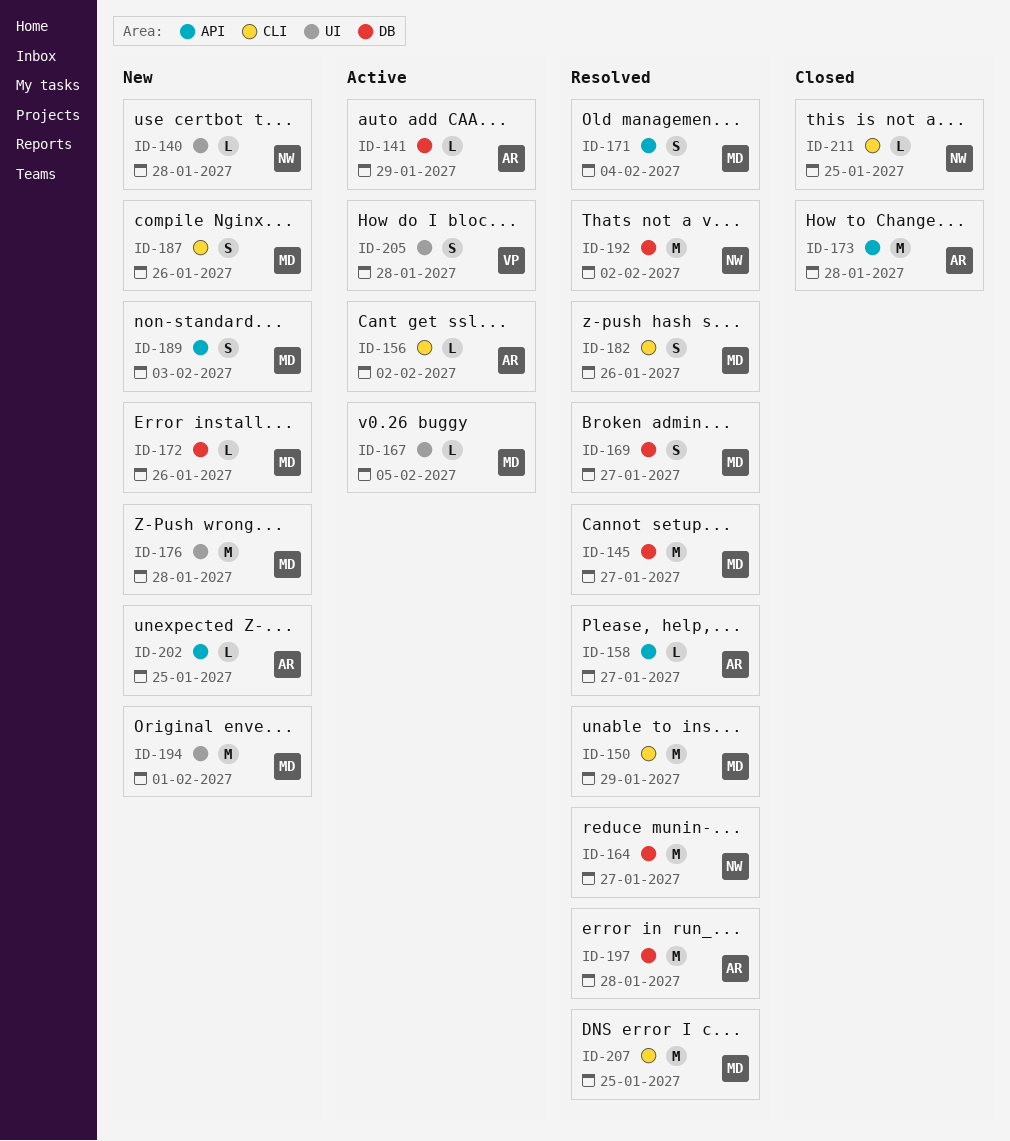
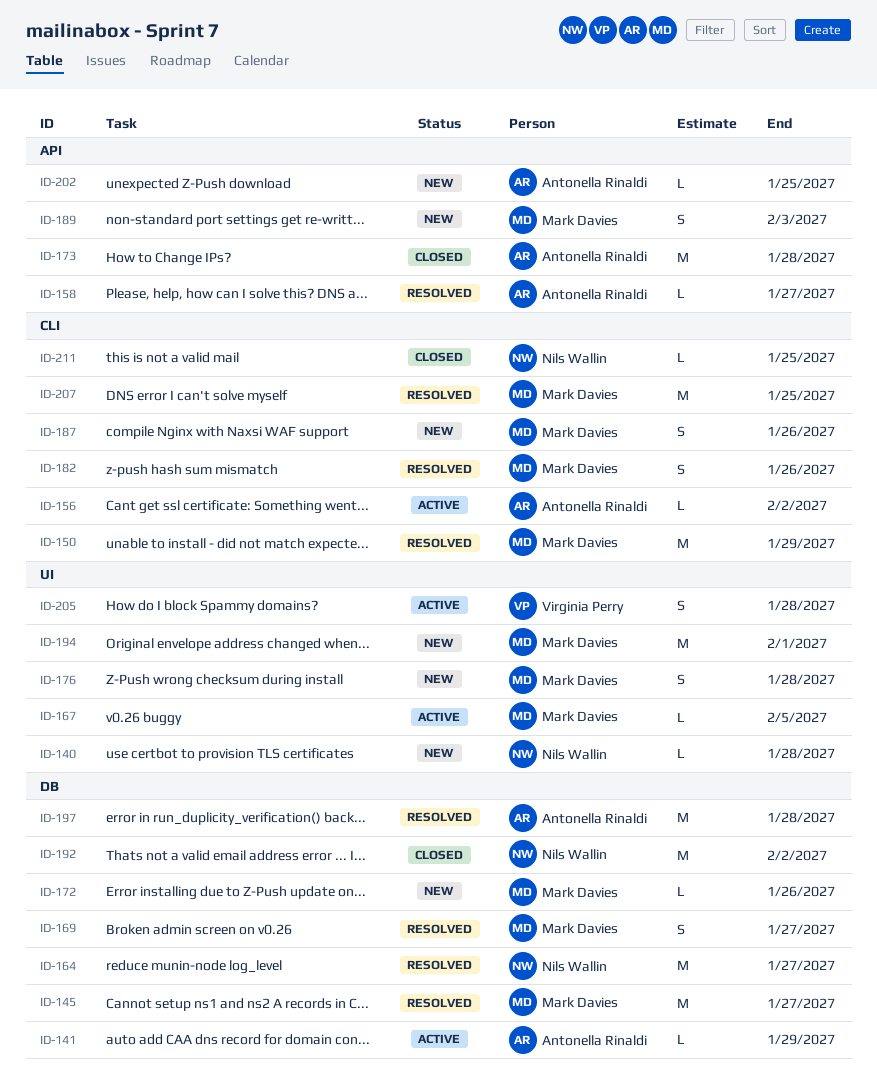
ID-171: present -> none
ID-176, estimate: M -> S
ID-192, status: Resolved -> Closed

